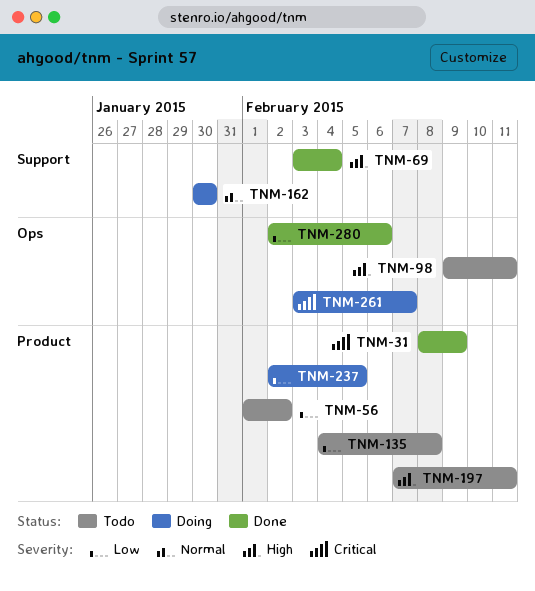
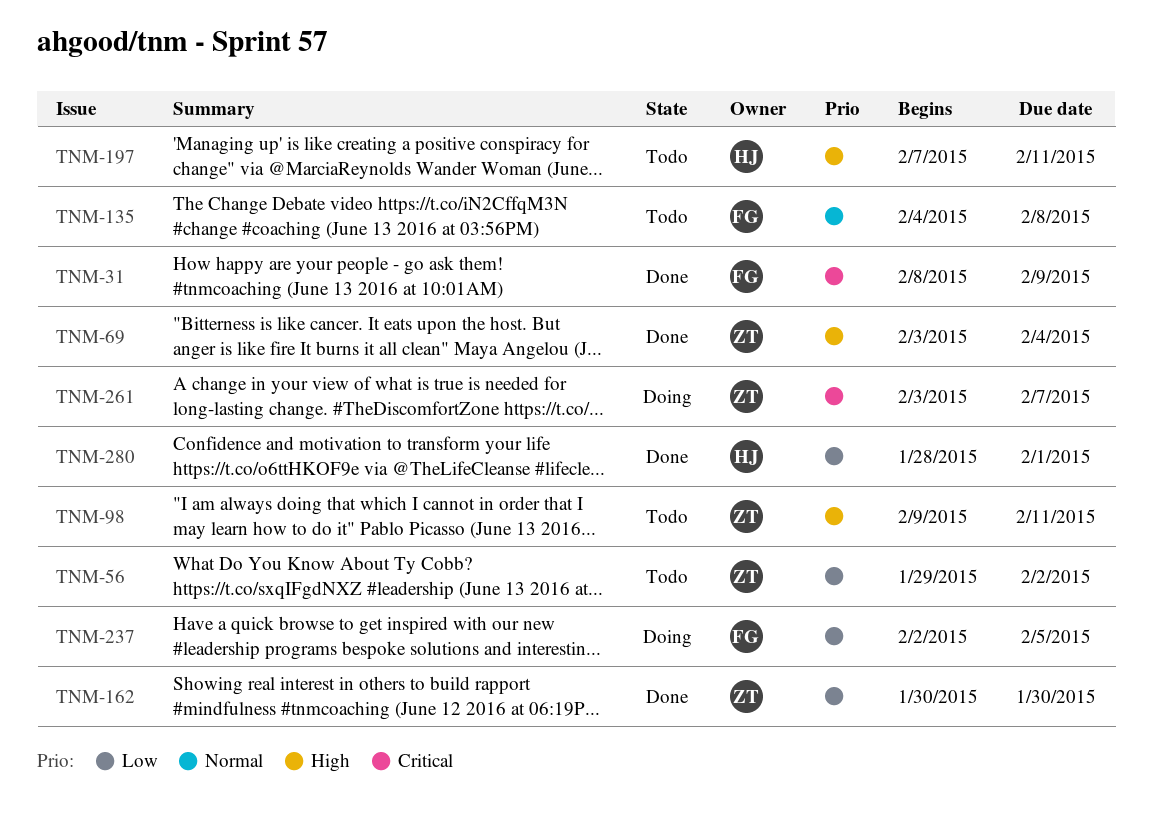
TNM-56, start: Feb 1 -> Jan 29
TNM-135, priority: Low -> Normal
TNM-162, status: Doing -> Done
TNM-162, priority: Normal -> Low
TNM-280, start: Feb 2 -> Jan 28
TNM-280, due: Feb 6 -> Feb 1

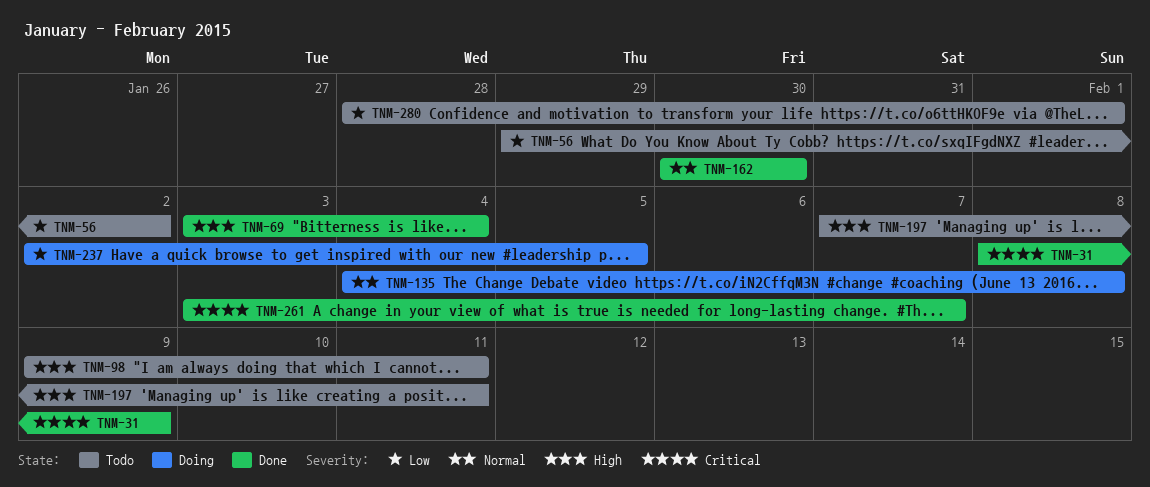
TNM-135, status: Todo -> Doing
TNM-162, priority: Low -> Normal
TNM-261, status: Doing -> Done
TNM-280, status: Done -> Todo

